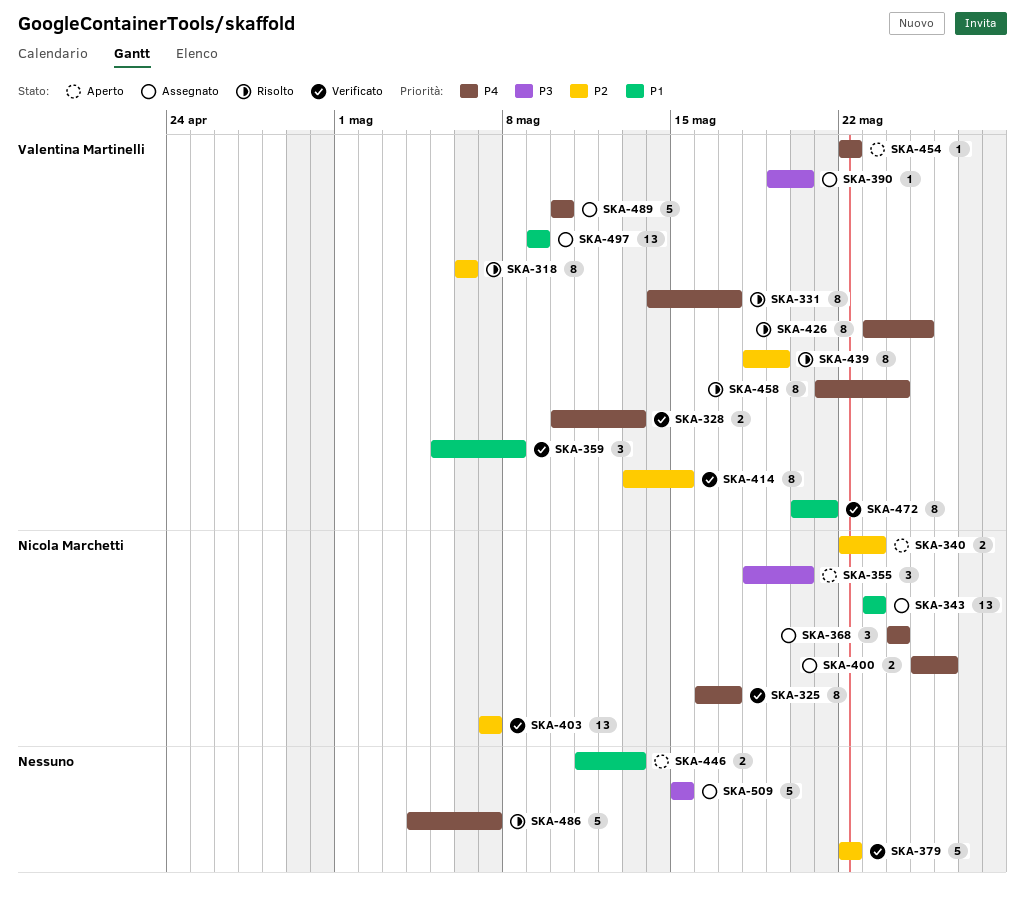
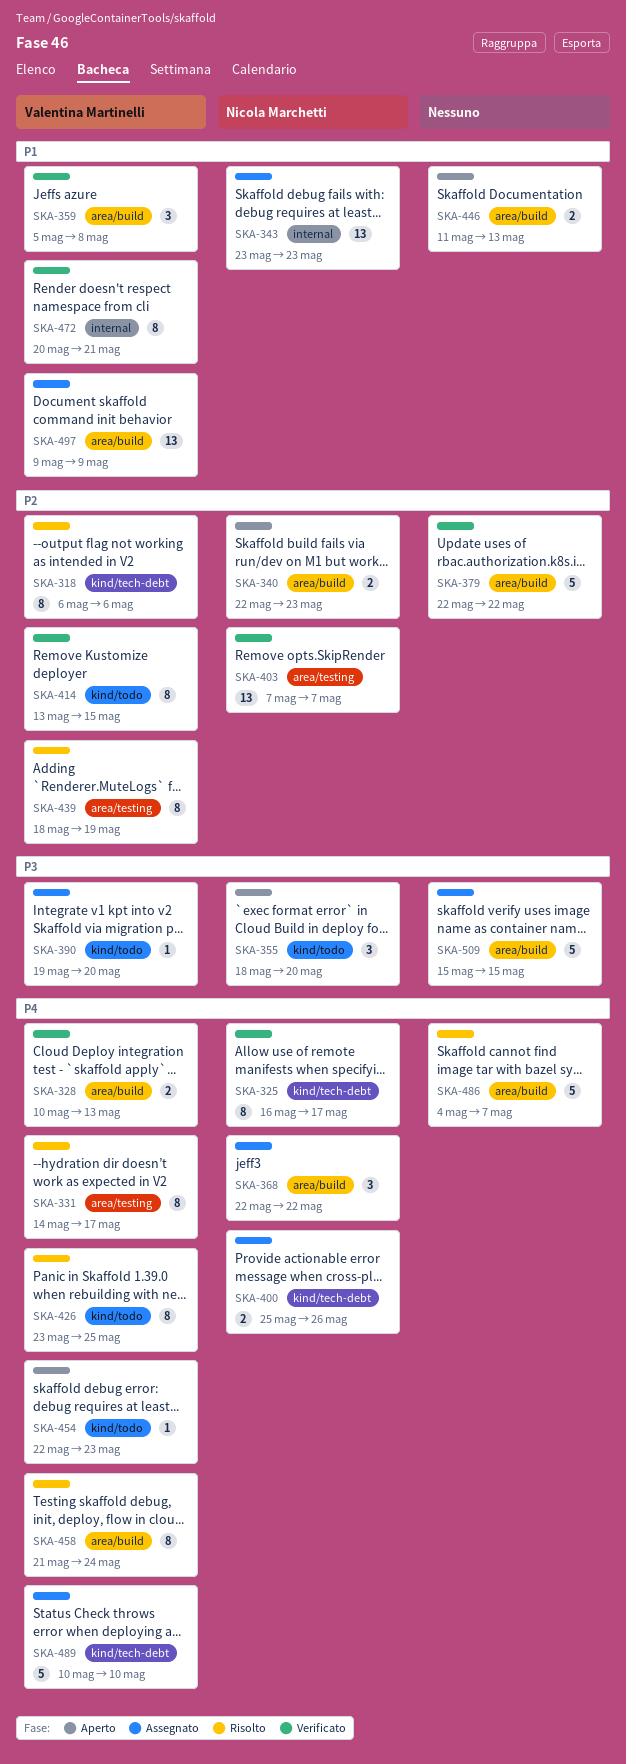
SKA-368, start: May 24 -> May 22
SKA-368, due: May 24 -> May 22
SKA-454, due: May 22 -> May 23

